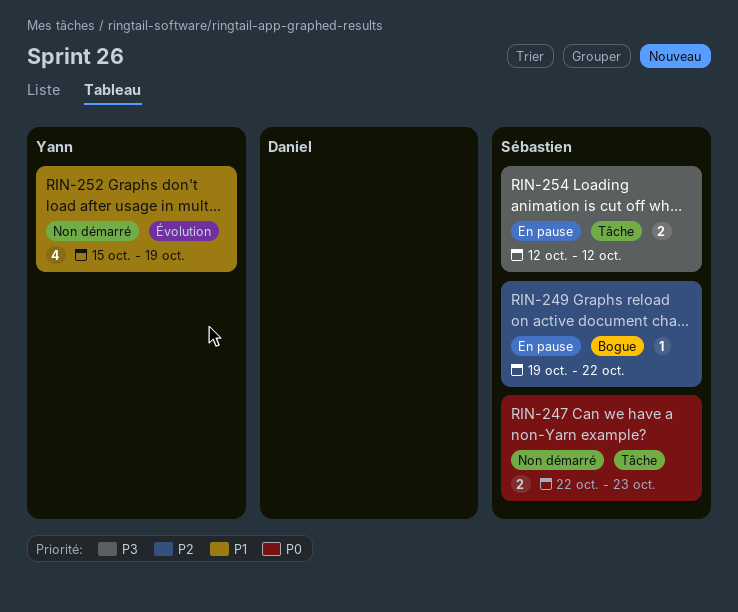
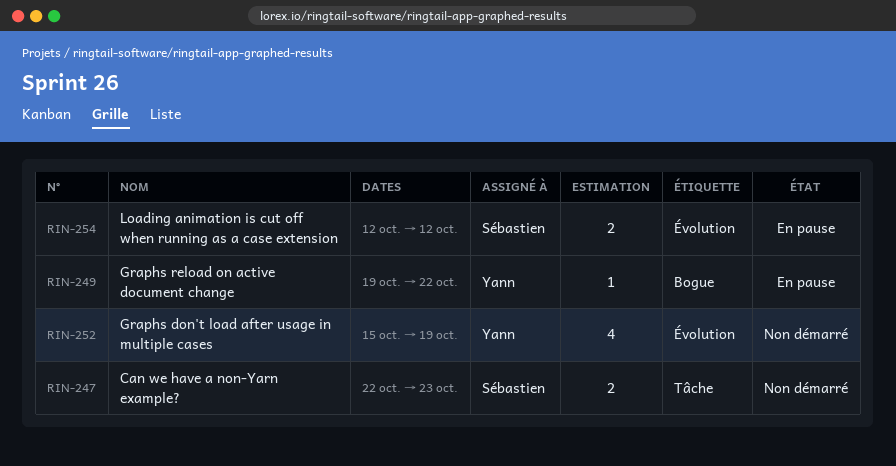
RIN-249, owner: Sébastien -> Yann
RIN-254, label: Tâche -> Évolution

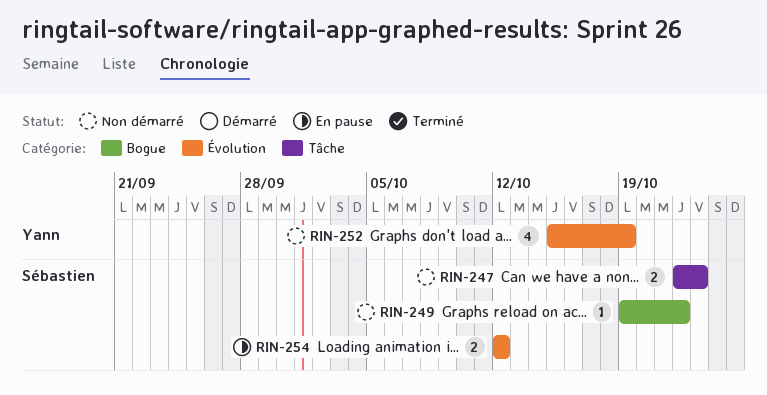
RIN-249, status: En pause -> Non démarré
RIN-249, owner: Yann -> Sébastien

